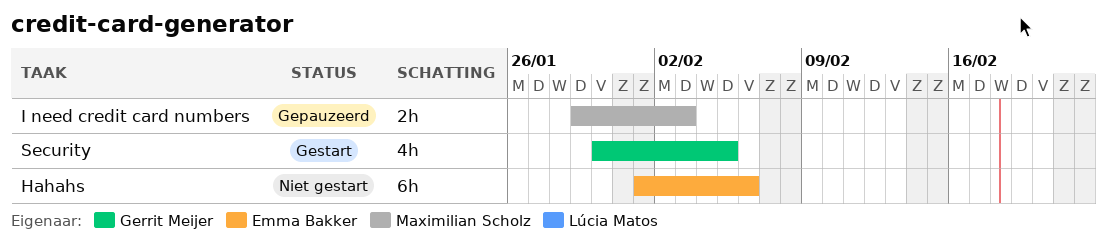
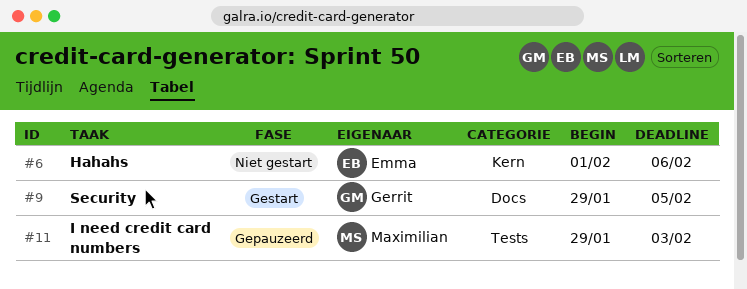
Security, start: Jan 30 -> Jan 29

